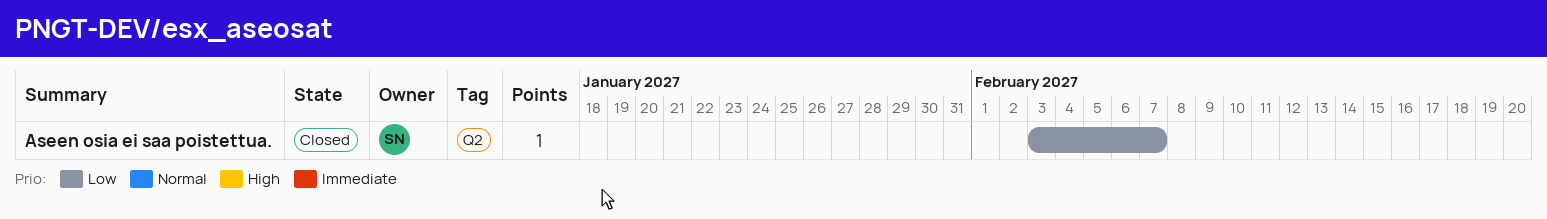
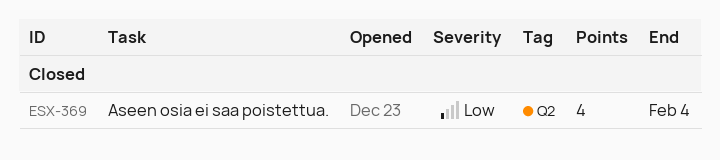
Aseen osia ei saa poistettua., estimate: 1 -> 4
Aseen osia ei saa poistettua., due: Feb 7 -> Feb 4

